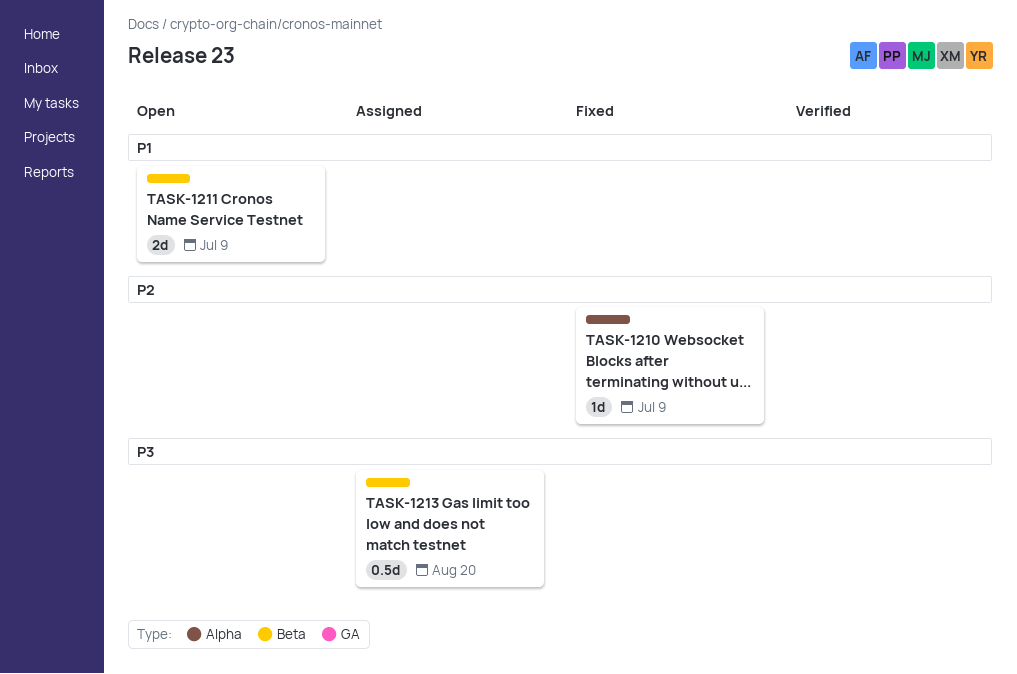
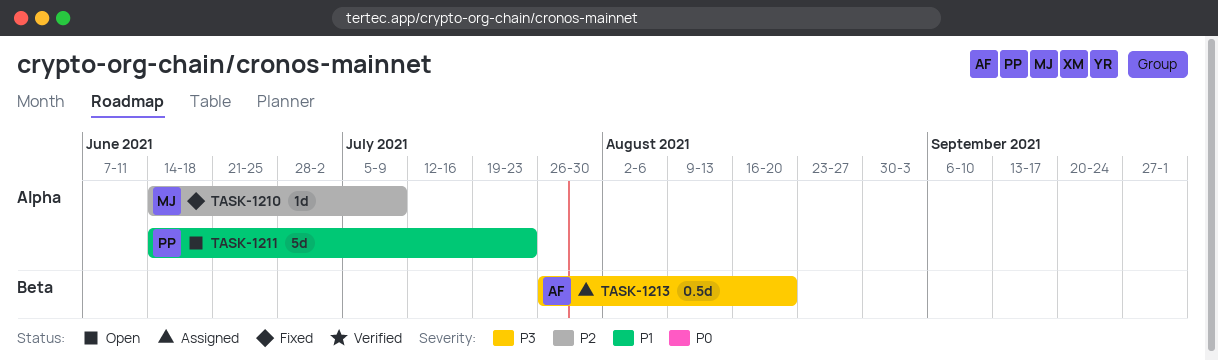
TASK-1211, label: Beta -> Alpha
TASK-1211, estimate: 2d -> 5d
TASK-1211, due: Jul 9 -> Jul 23

